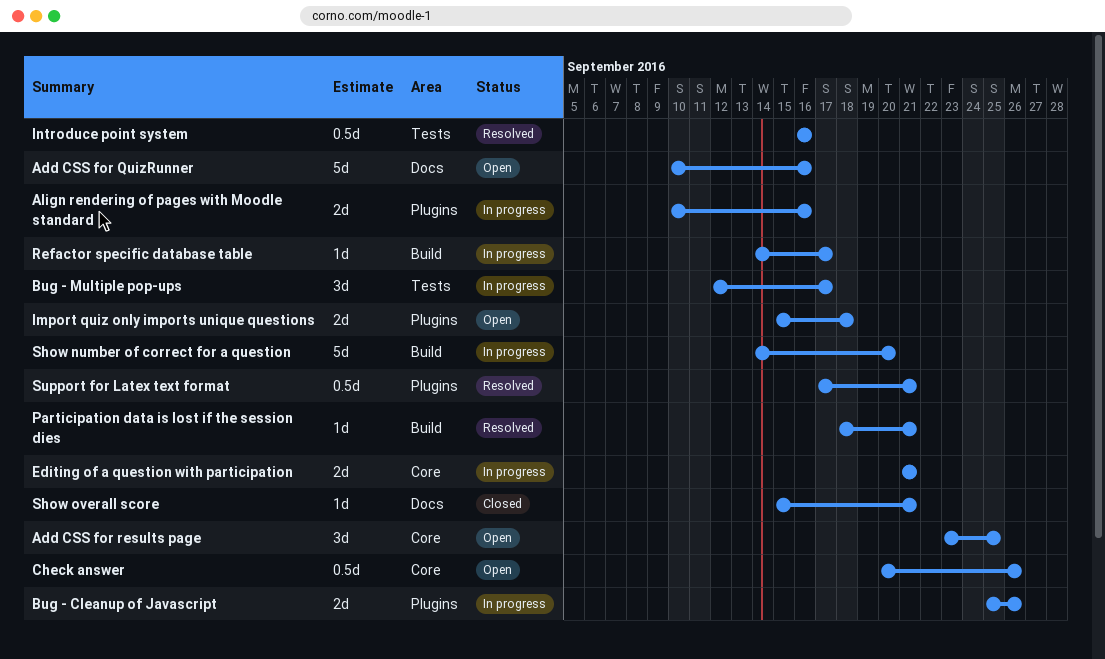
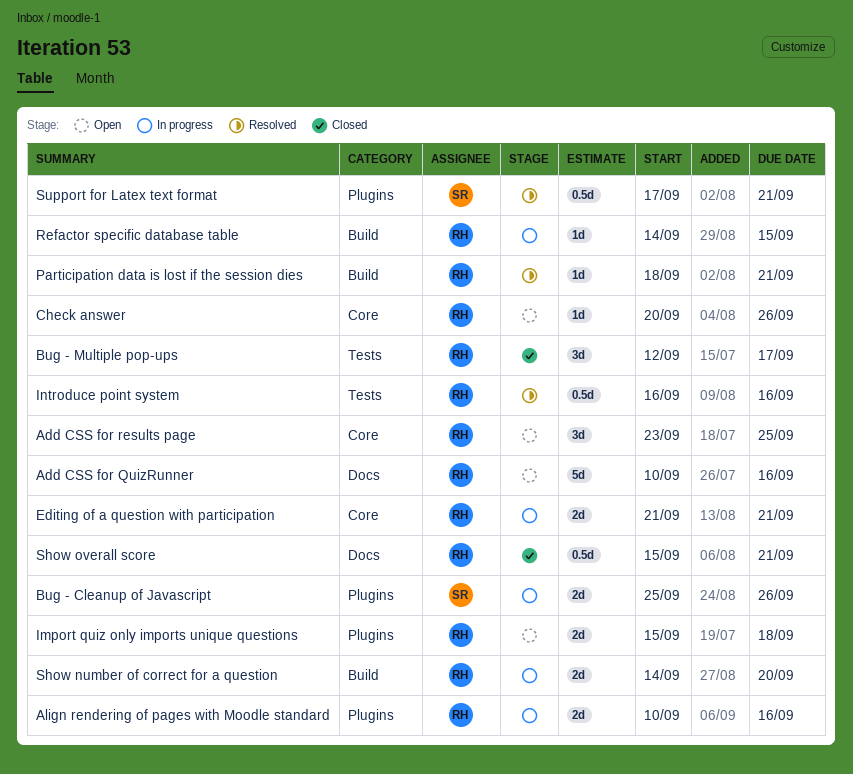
Bug - Multiple pop-ups, status: In progress -> Closed
Check answer, estimate: 0.5d -> 1d
Refactor specific database table, due: Sep 17 -> Sep 15
Show number of correct for a question, estimate: 5d -> 2d
Show overall score, estimate: 1d -> 0.5d

